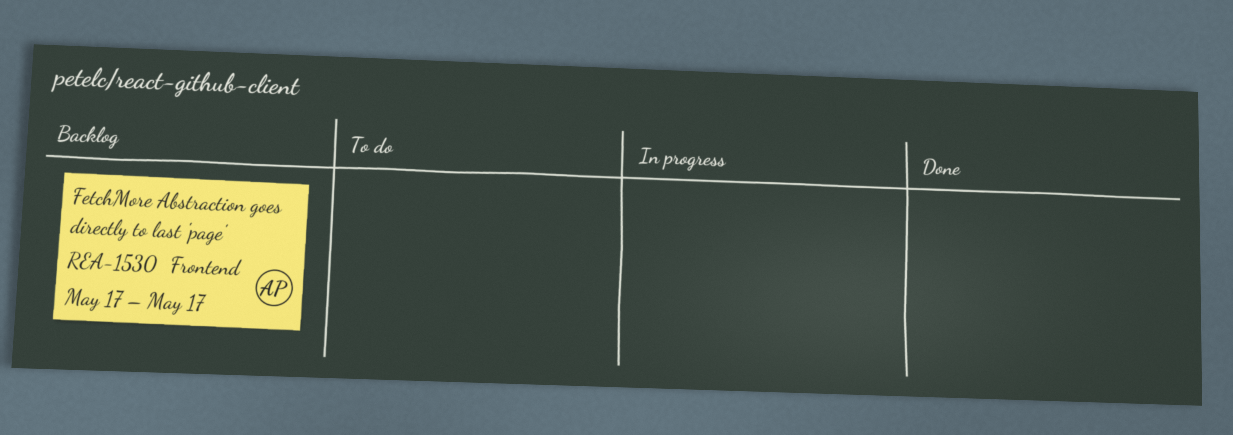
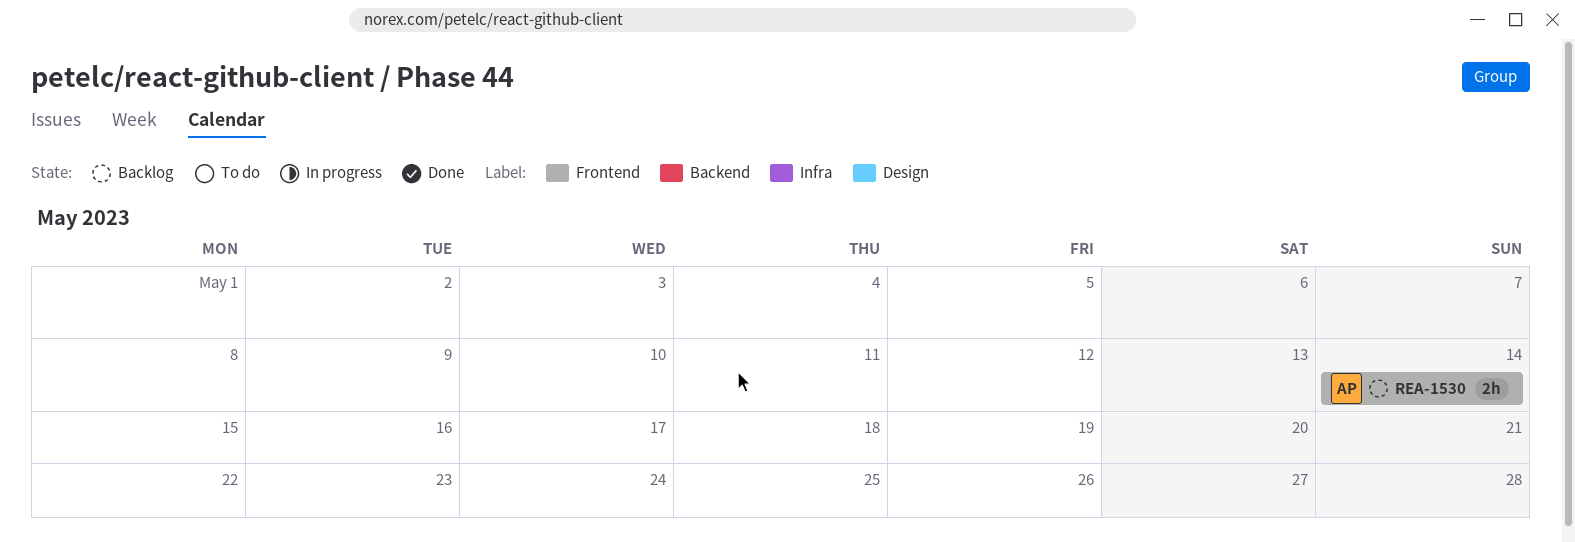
REA-1530, start: May 17 -> May 14
REA-1530, due: May 17 -> May 14

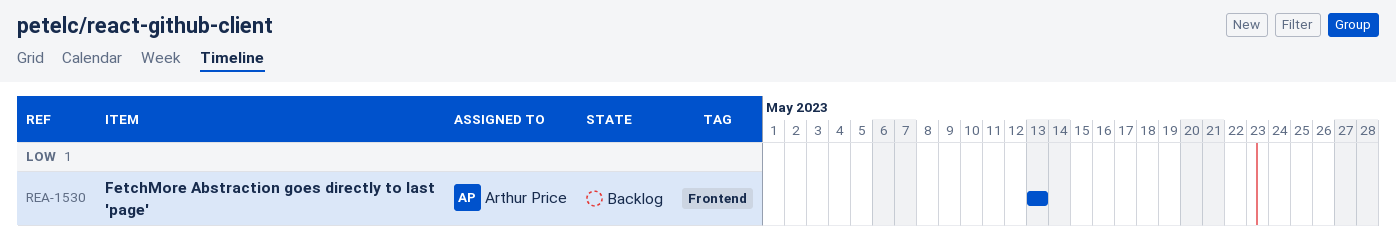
REA-1530, start: May 14 -> May 13
REA-1530, due: May 14 -> May 13

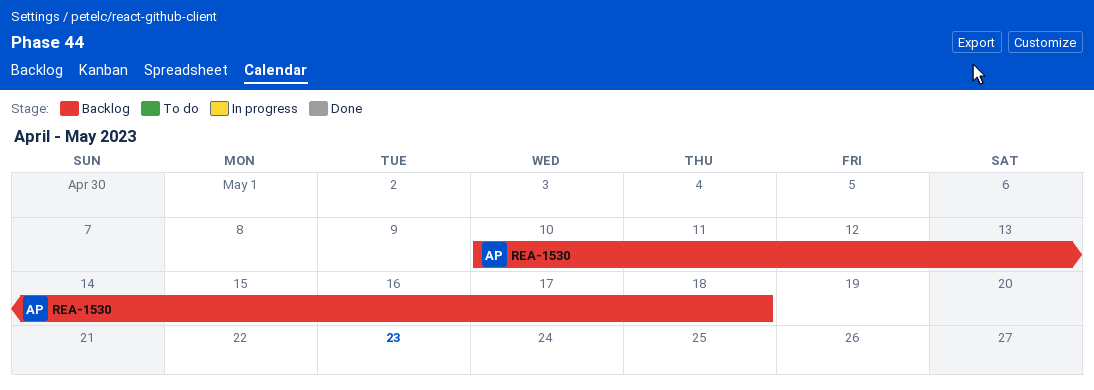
REA-1530, start: May 13 -> May 10
REA-1530, due: May 13 -> May 18

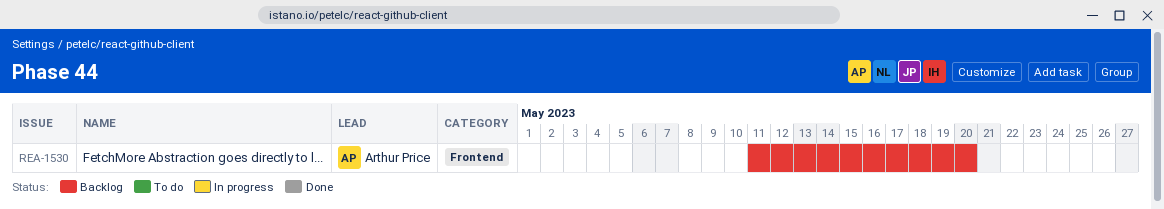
REA-1530, start: May 10 -> May 11
REA-1530, due: May 18 -> May 20

